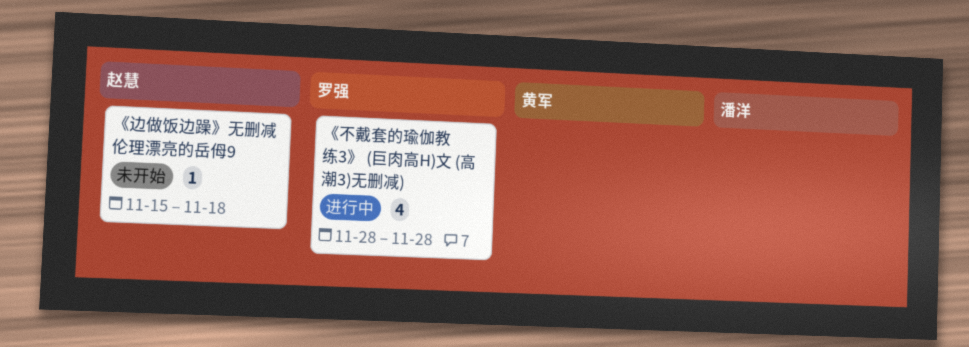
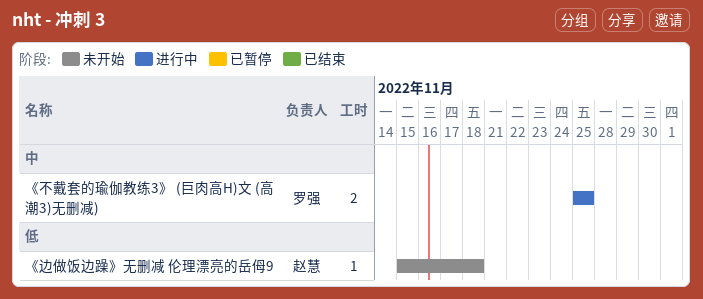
《不戴套的瑜伽教练3》 (巨肉高H)文 (高潮3)无删减), estimate: 4 -> 2
《不戴套的瑜伽教练3》 (巨肉高H)文 (高潮3)无删减), start: Nov 28 -> Nov 25
《不戴套的瑜伽教练3》 (巨肉高H)文 (高潮3)无删减), due: Nov 28 -> Nov 25

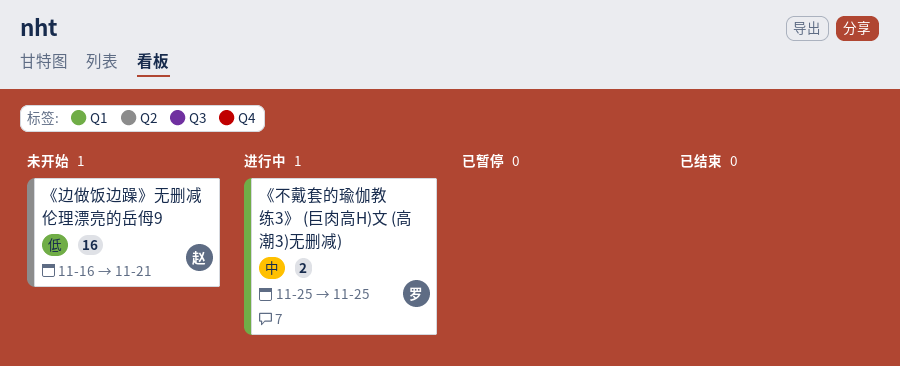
《边做饭边躁》无删减 伦理漂亮的岳㑄9, estimate: 1 -> 16
《边做饭边躁》无删减 伦理漂亮的岳㑄9, start: Nov 15 -> Nov 16
《边做饭边躁》无删减 伦理漂亮的岳㑄9, due: Nov 18 -> Nov 21

